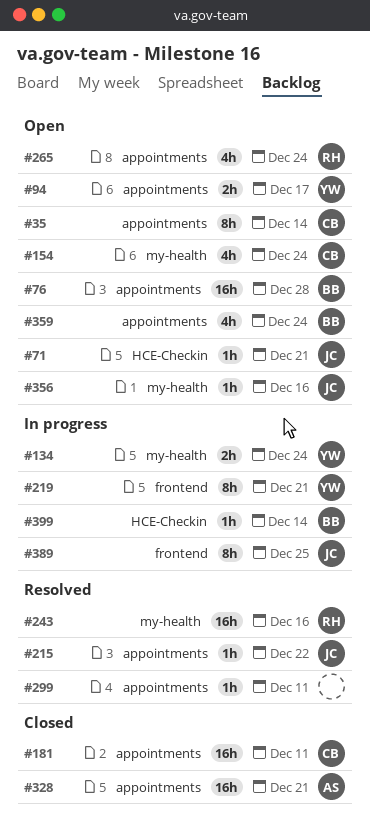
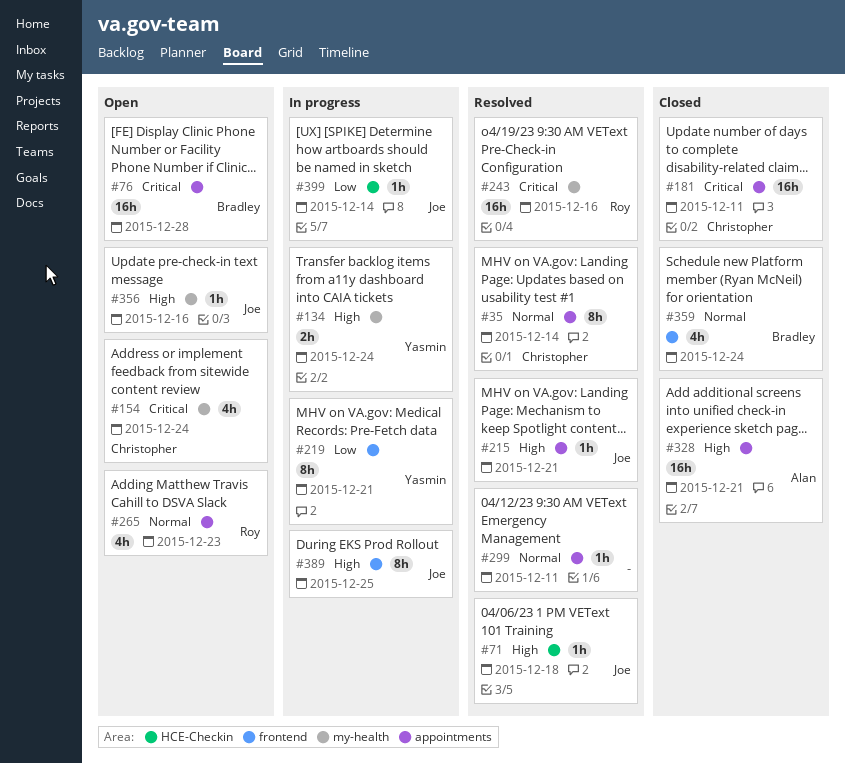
#35, status: Open -> Resolved
#71, status: Open -> Resolved
#71, due: Dec 21 -> Dec 18
#94: present -> none
#215, due: Dec 22 -> Dec 21
#265, due: Dec 24 -> Dec 23
#359, status: Open -> Closed
#359, label: appointments -> frontend
#399, owner: Bradley -> Joe

